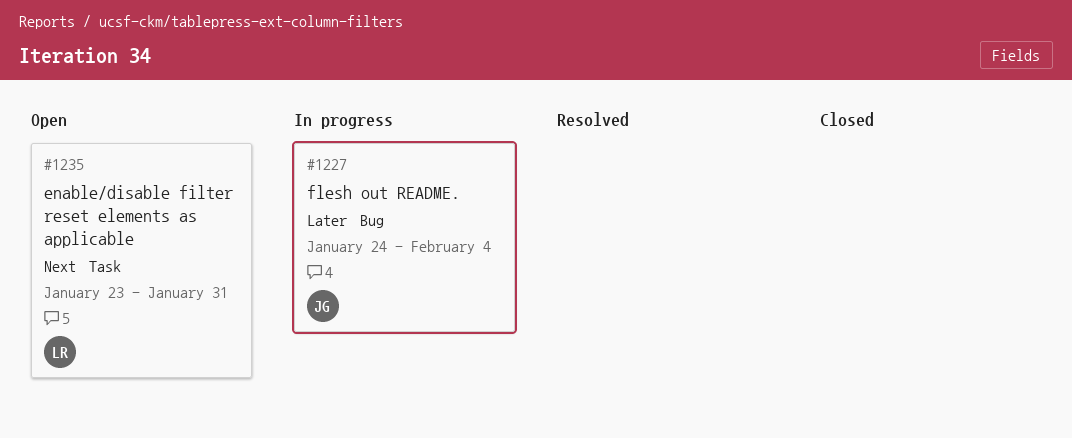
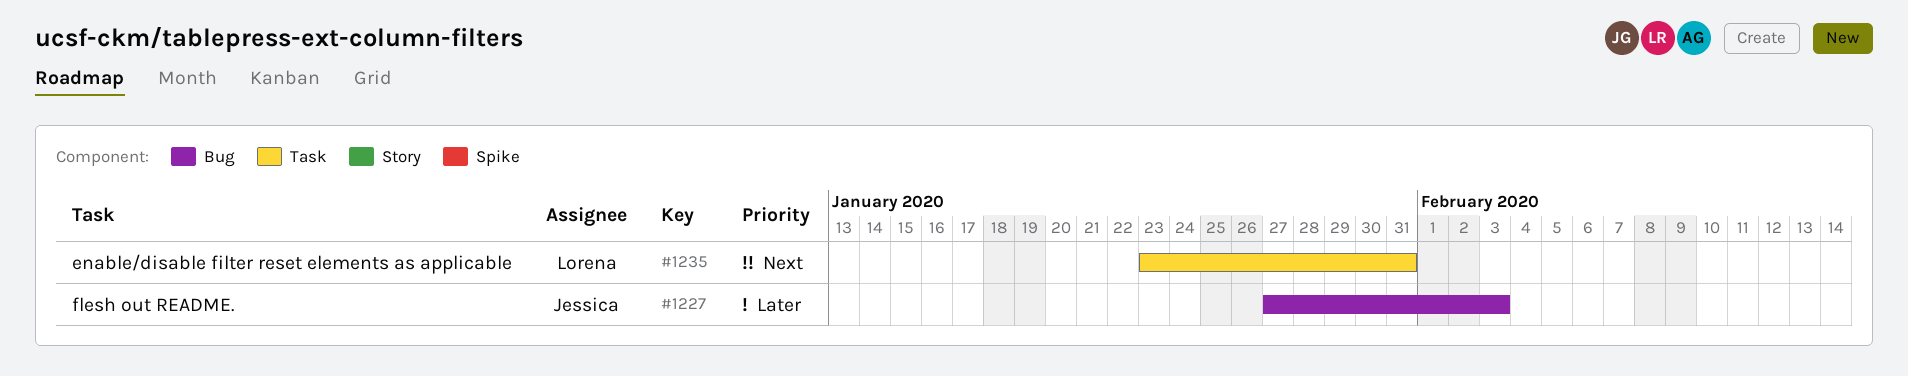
#1227, start: Jan 24 -> Jan 27
#1227, due: Feb 4 -> Feb 3

